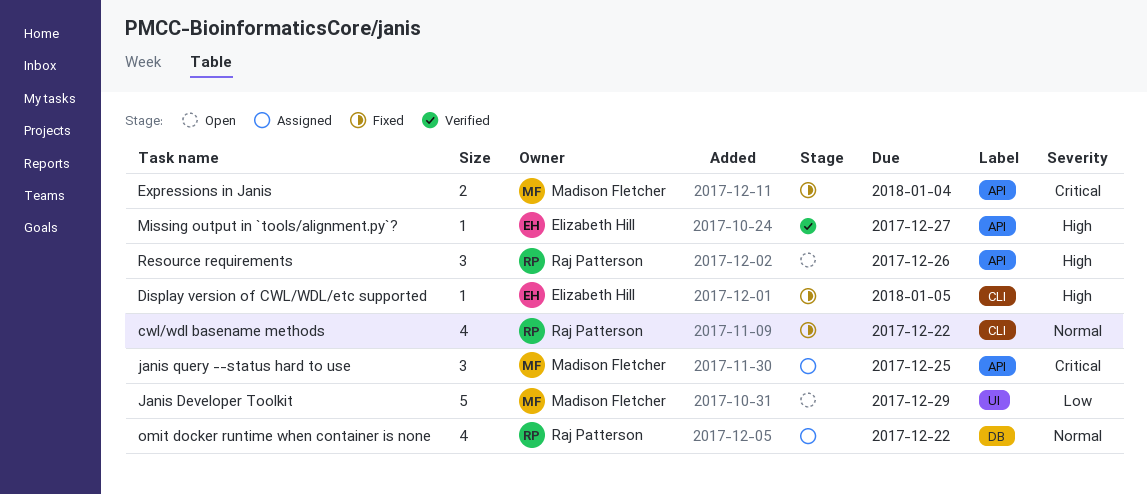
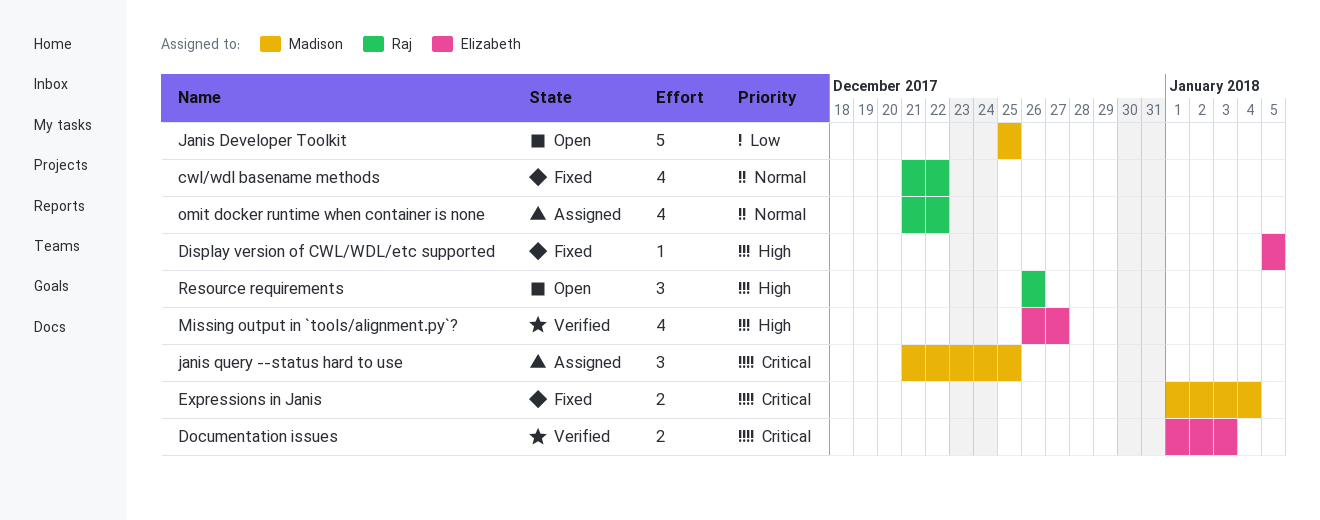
Documentation issues: none -> present
Janis Developer Toolkit, due: Dec 29 -> Dec 25
Missing output in `tools/alignment.py`?, estimate: 1 -> 4

